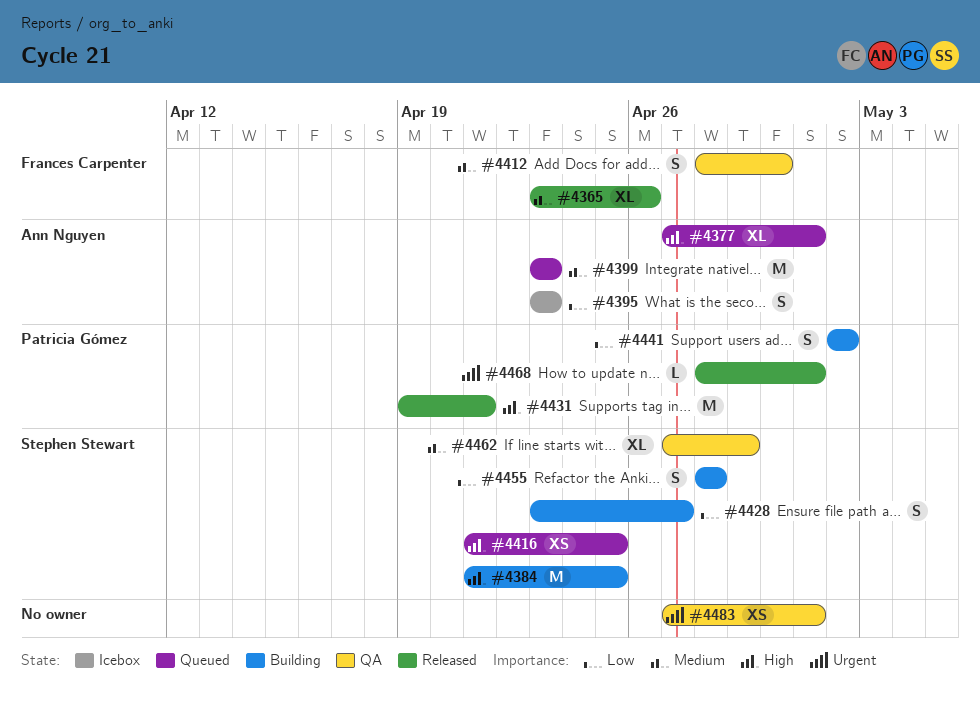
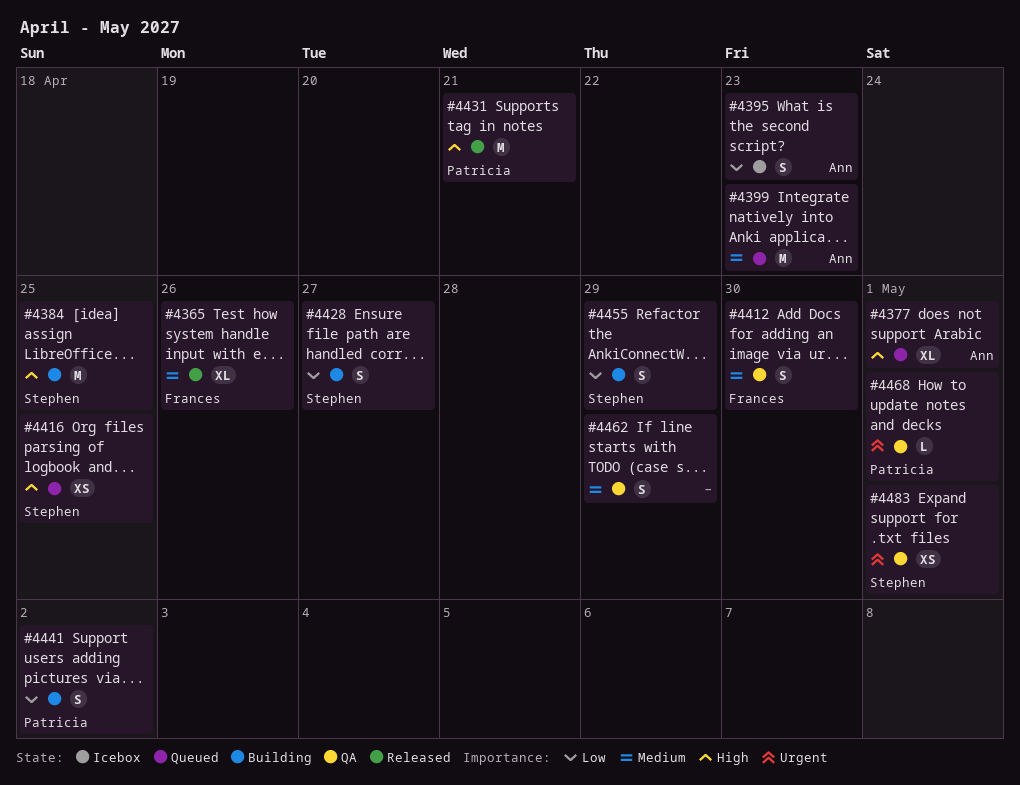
#4455, due: Apr 28 -> Apr 29
#4462, owner: Stephen Stewart -> none
#4462, estimate: XL -> S
#4468, status: Released -> QA
#4483, owner: none -> Stephen Stewart

